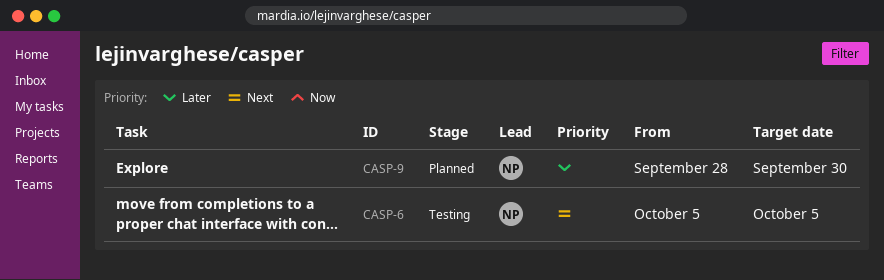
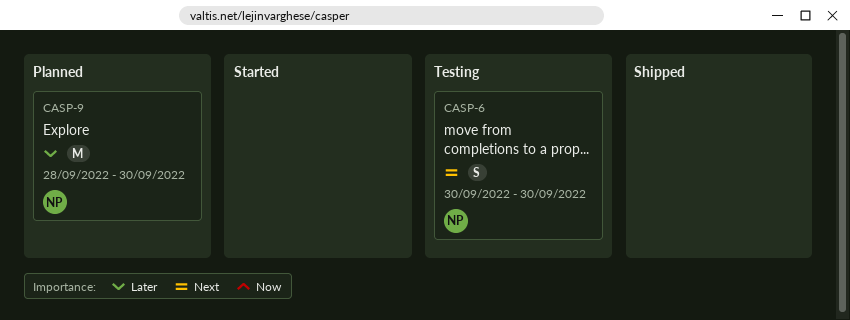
CASP-6, start: Oct 5 -> Sep 30
CASP-6, due: Oct 5 -> Sep 30

